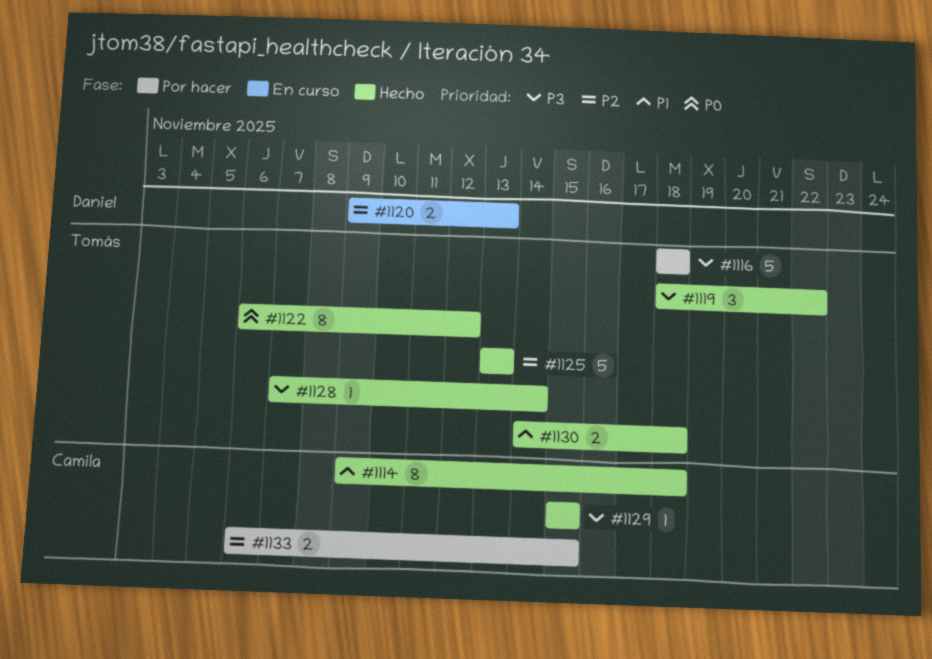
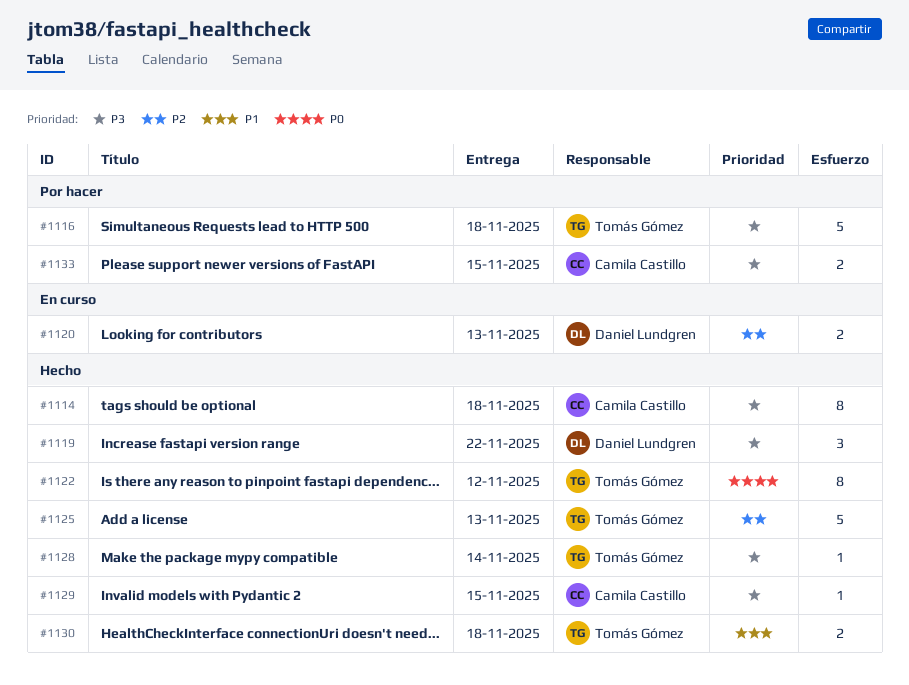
#1114, priority: P1 -> P3
#1119, owner: Tomás Gómez -> Daniel Lundgren
#1133, priority: P2 -> P3

